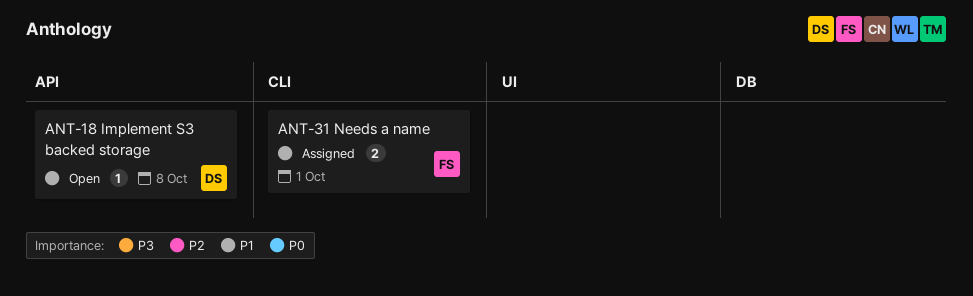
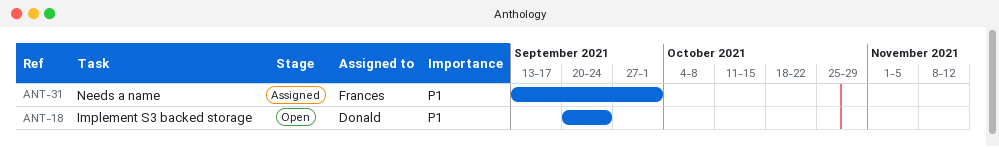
ANT-18, due: Oct 8 -> Sep 24

